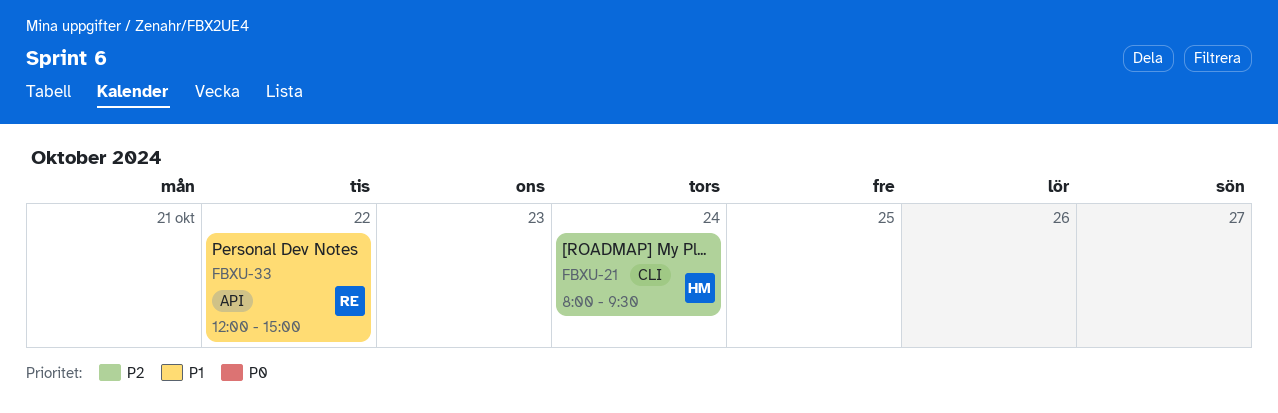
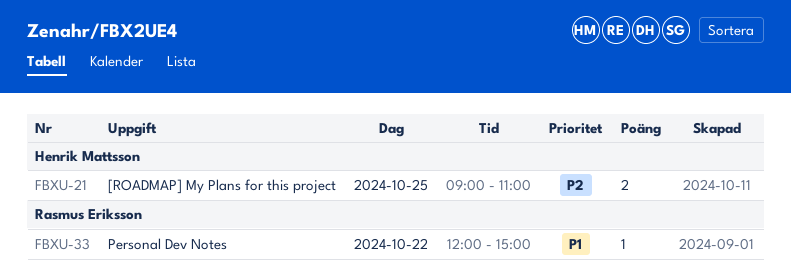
FBXU-21, day: Oct 24 -> Oct 25
FBXU-21, begins: 08:00 -> 09:00
FBXU-21, ends: 09:30 -> 11:00

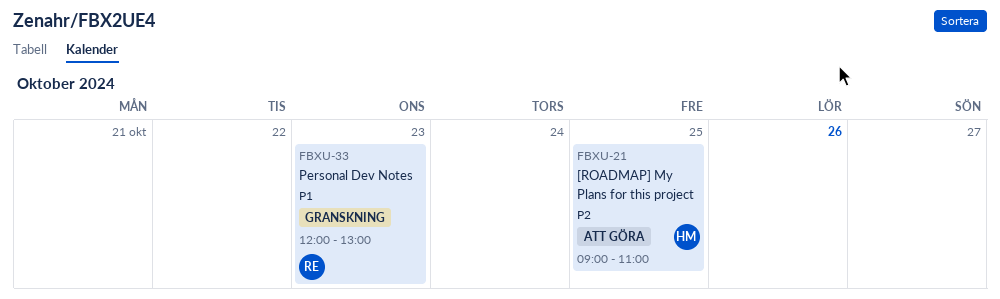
FBXU-33, day: Oct 22 -> Oct 23
FBXU-33, ends: 15:00 -> 13:00

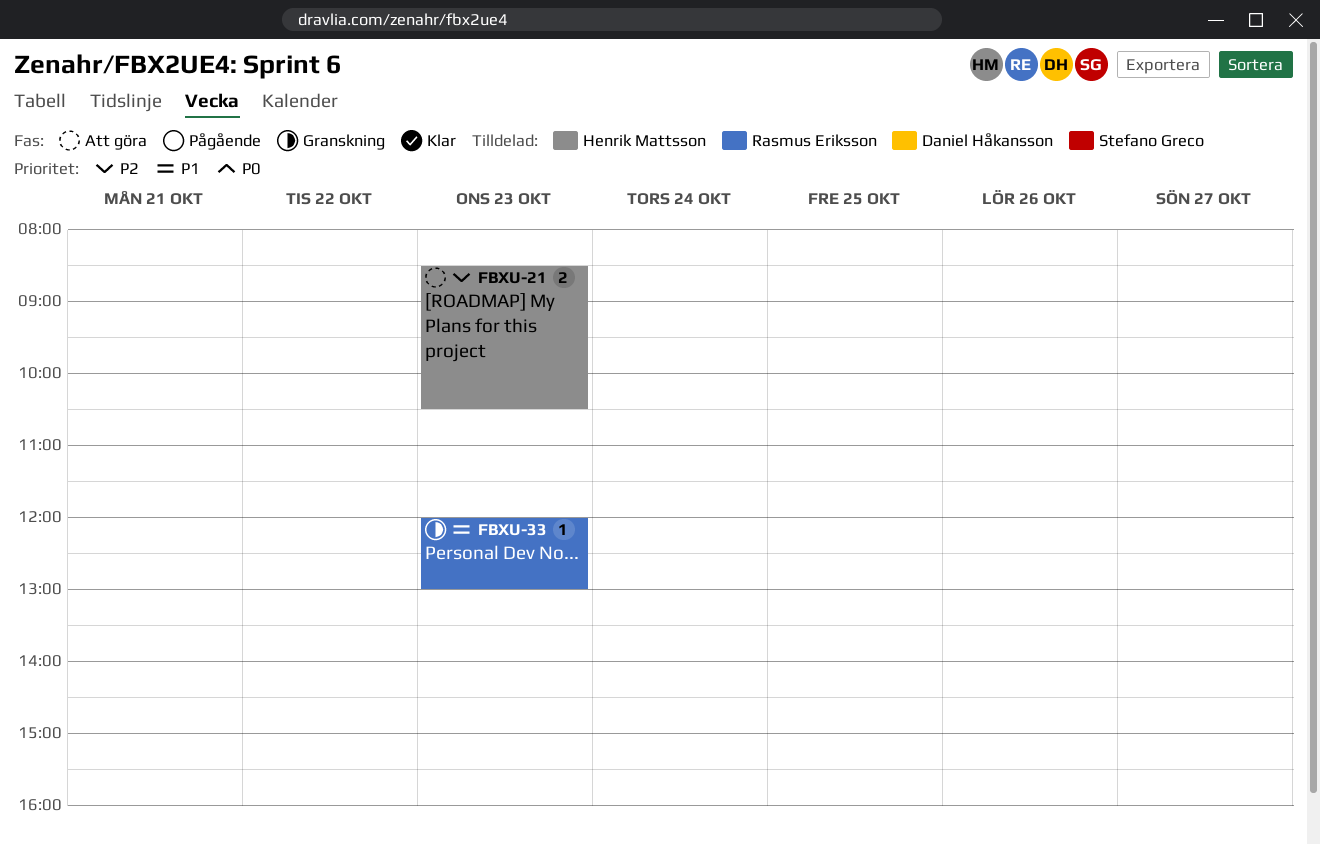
FBXU-21, day: Oct 25 -> Oct 23
FBXU-21, begins: 09:00 -> 08:30
FBXU-21, ends: 11:00 -> 10:30

